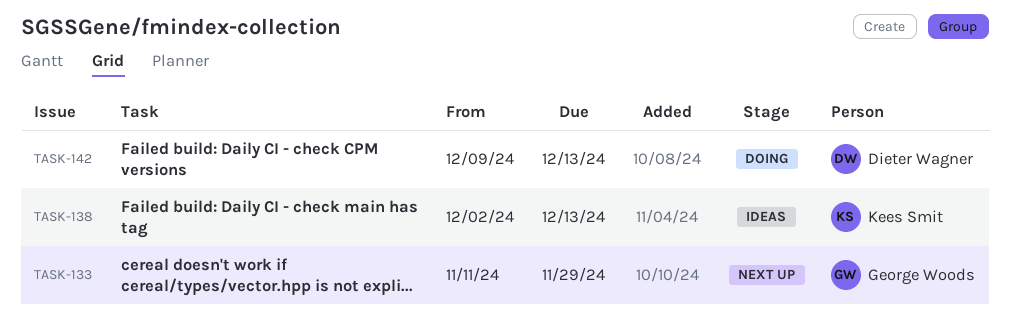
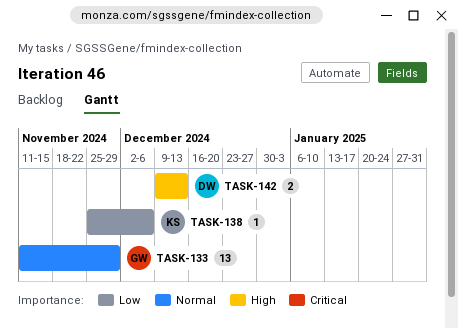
TASK-138, start: Dec 2 -> Nov 25
TASK-138, due: Dec 13 -> Dec 6

